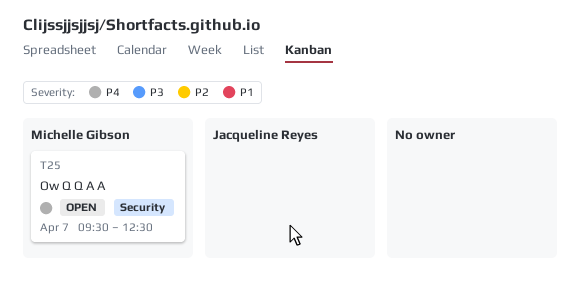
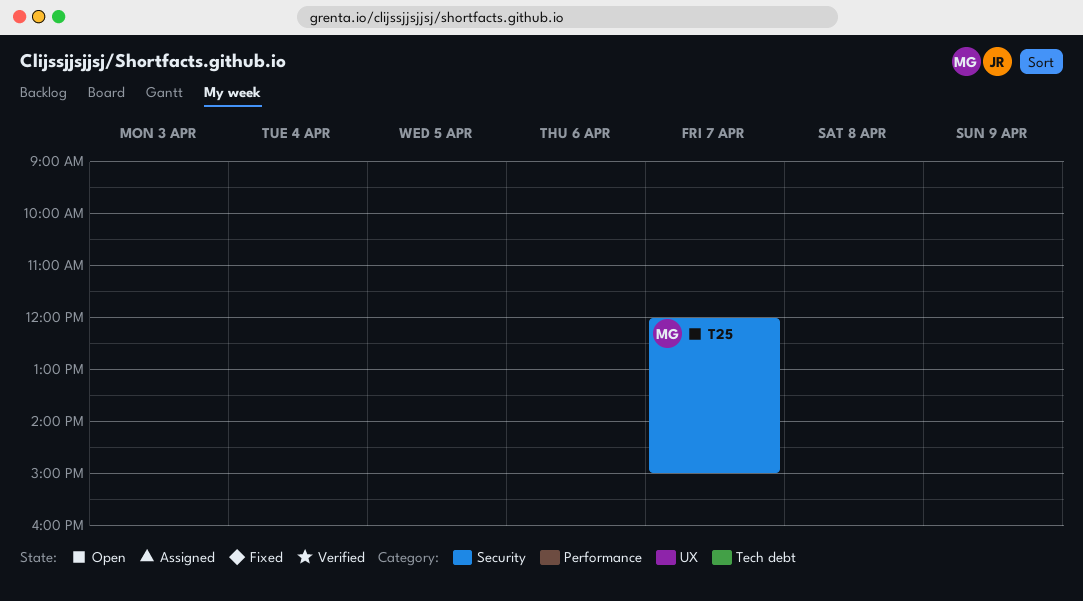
T25, begins: 09:30 -> 12:00
T25, ends: 12:30 -> 15:00

